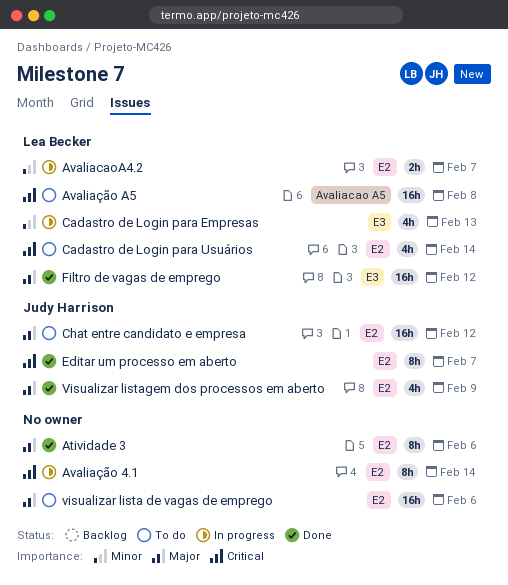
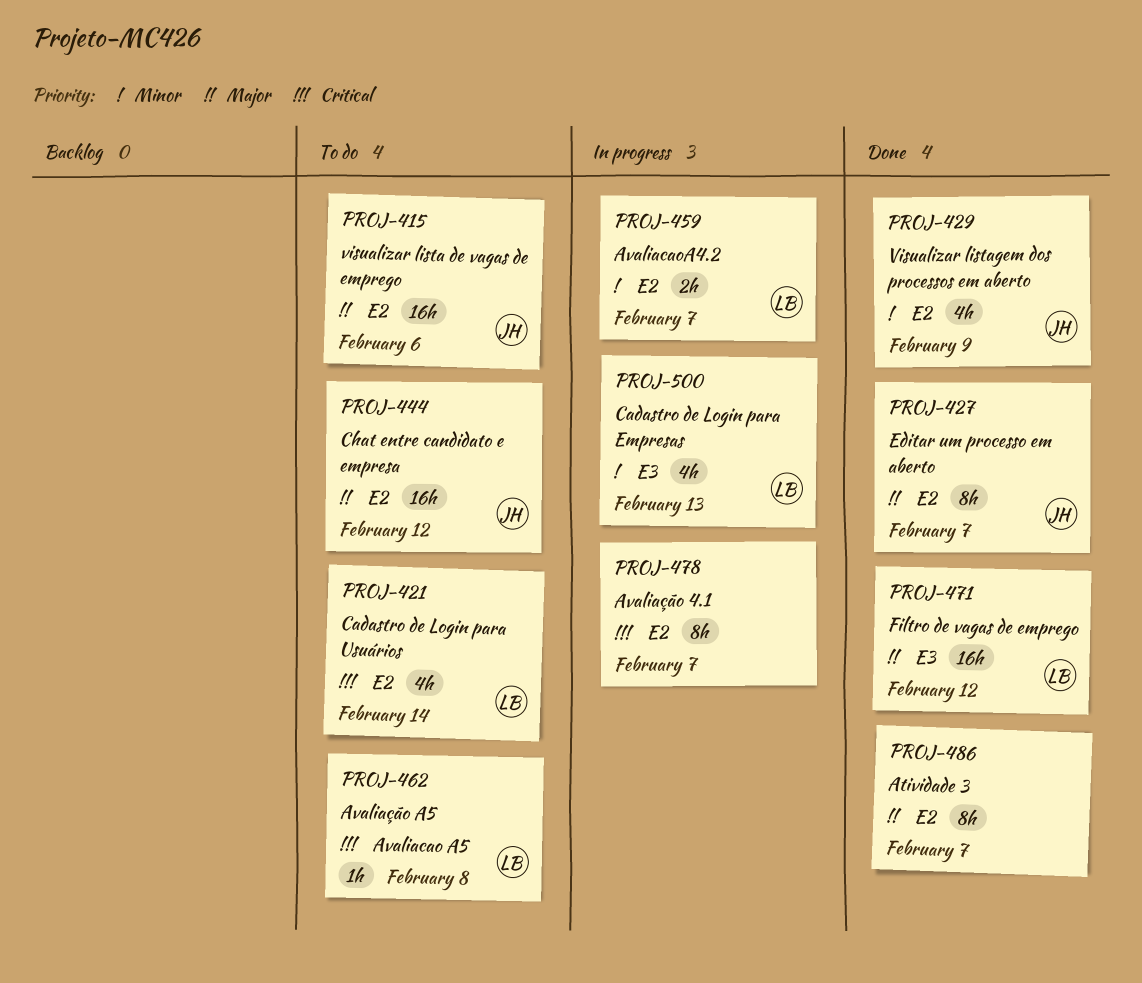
Atividade 3, due: Feb 6 -> Feb 7
Avaliação 4.1, due: Feb 14 -> Feb 7
Avaliação A5, estimate: 16h -> 1h
Editar um processo em aberto, priority: Critical -> Major
visualizar lista de vagas de emprego, owner: none -> Judy Harrison
Visualizar listagem dos processos em aberto, priority: Major -> Minor

